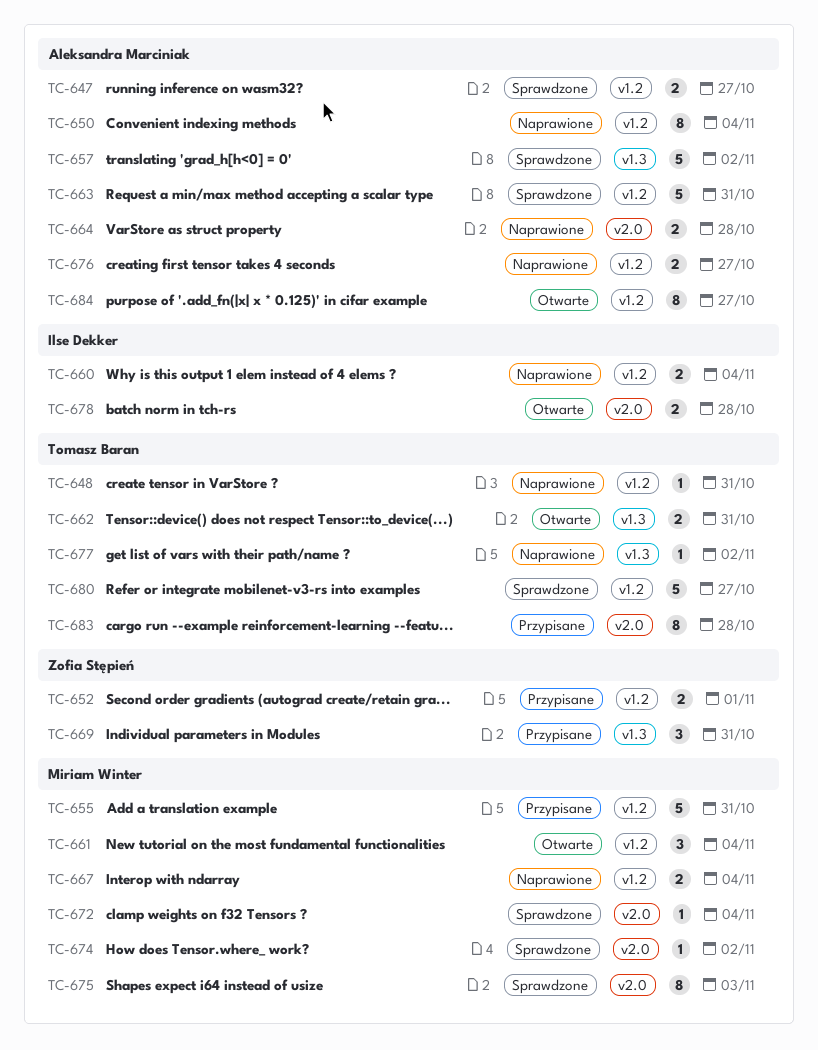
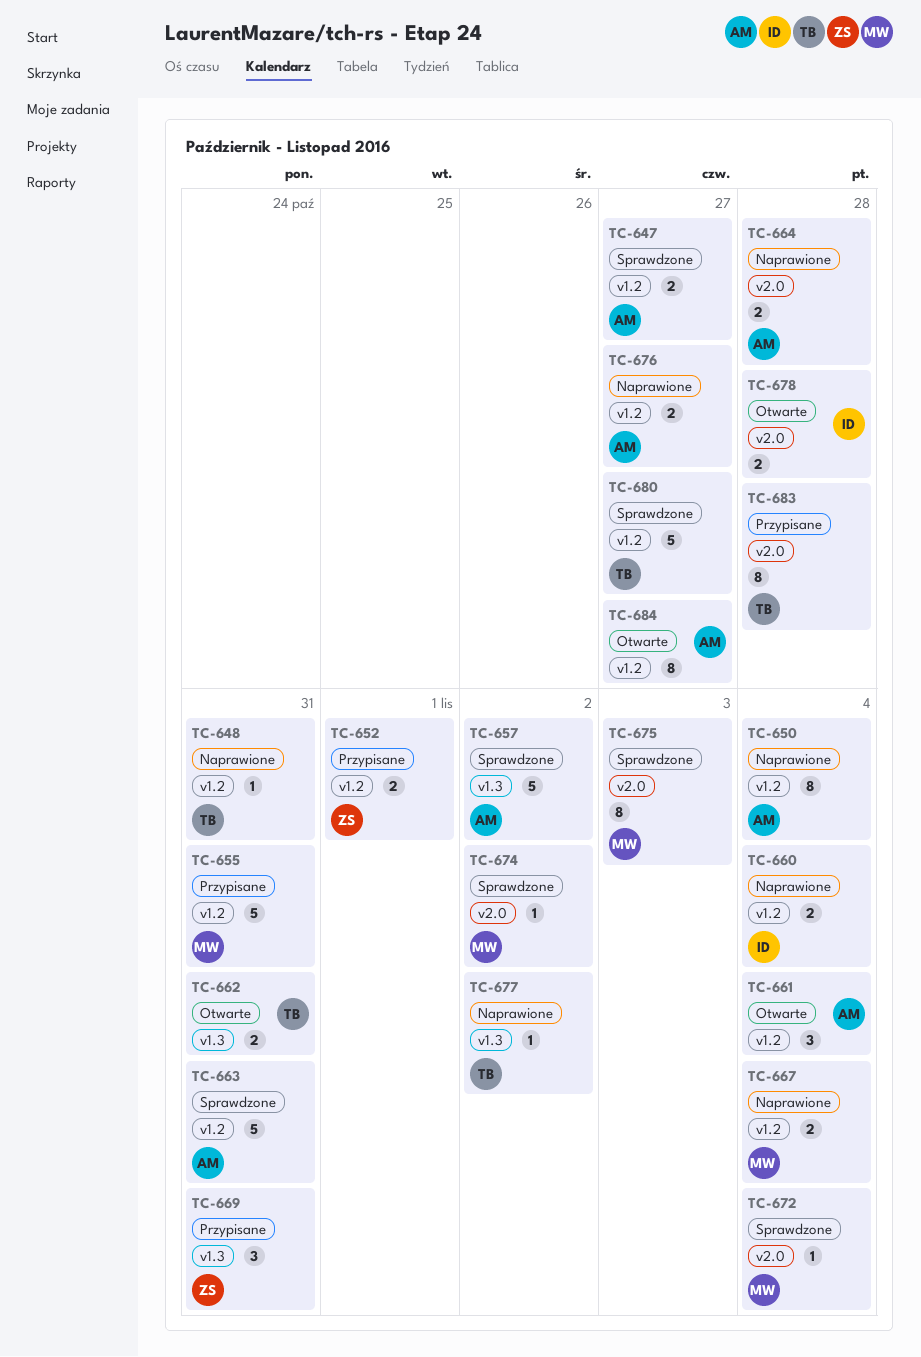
TC-661, owner: Miriam Winter -> Aleksandra Marciniak

